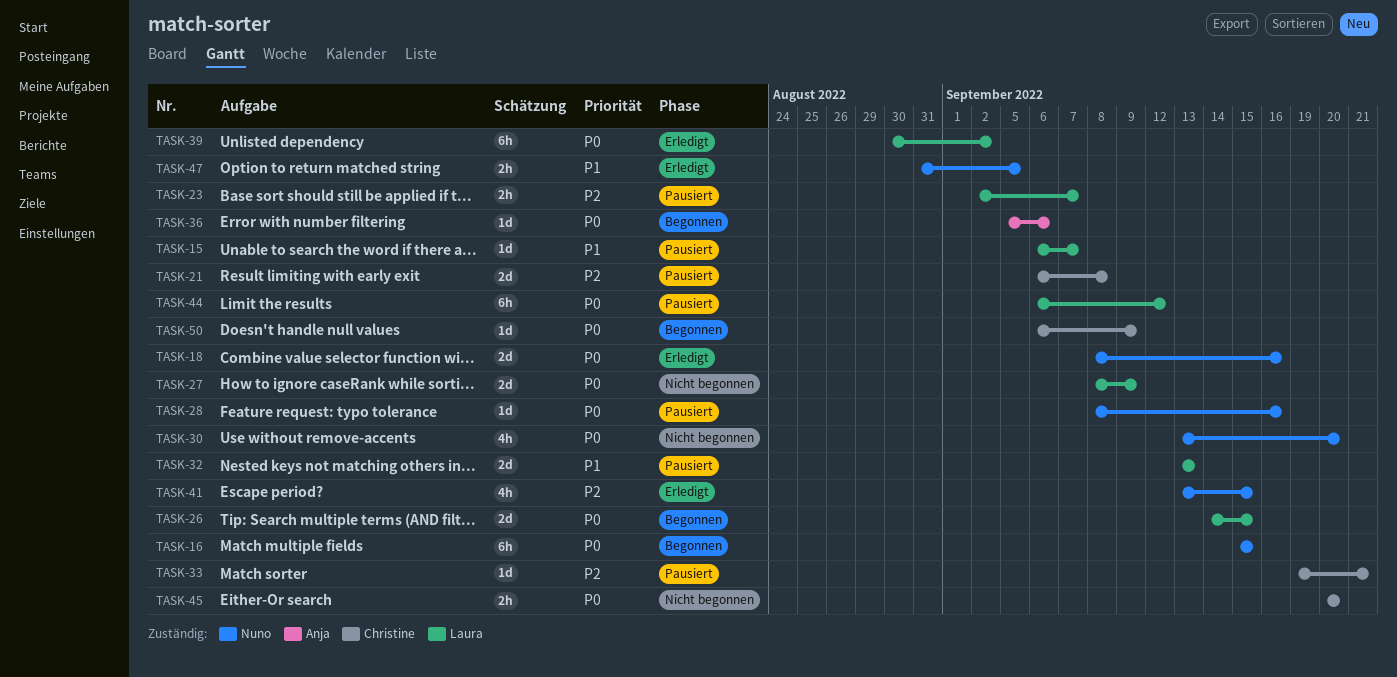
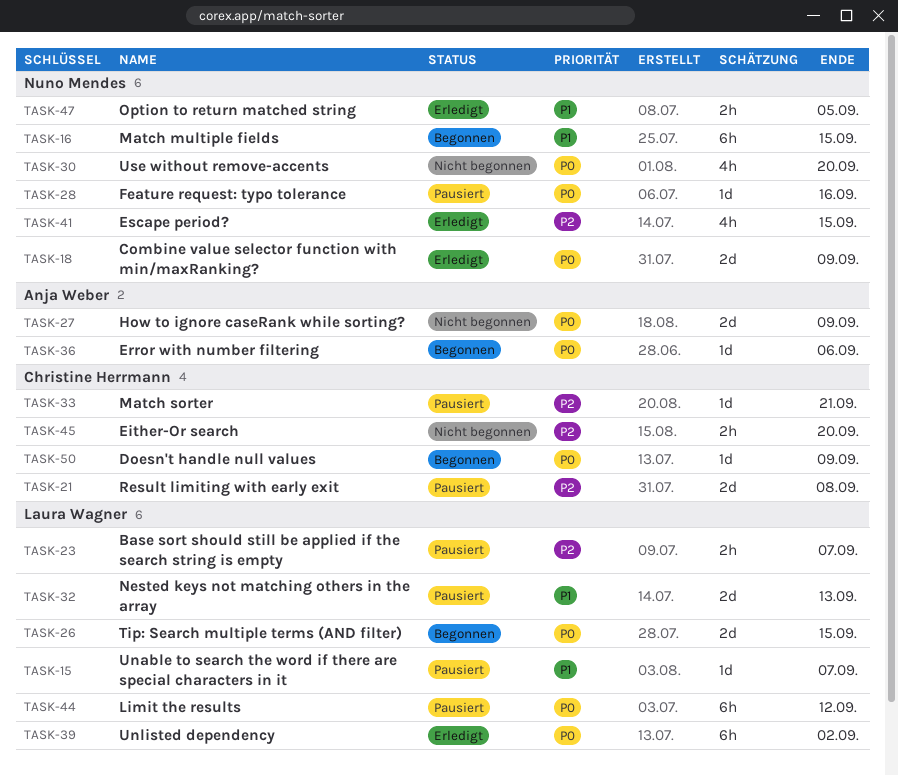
TASK-16, priority: P0 -> P1
TASK-18, due: Sep 16 -> Sep 9
TASK-27, owner: Laura Wagner -> Anja Weber
TASK-45, priority: P0 -> P2

